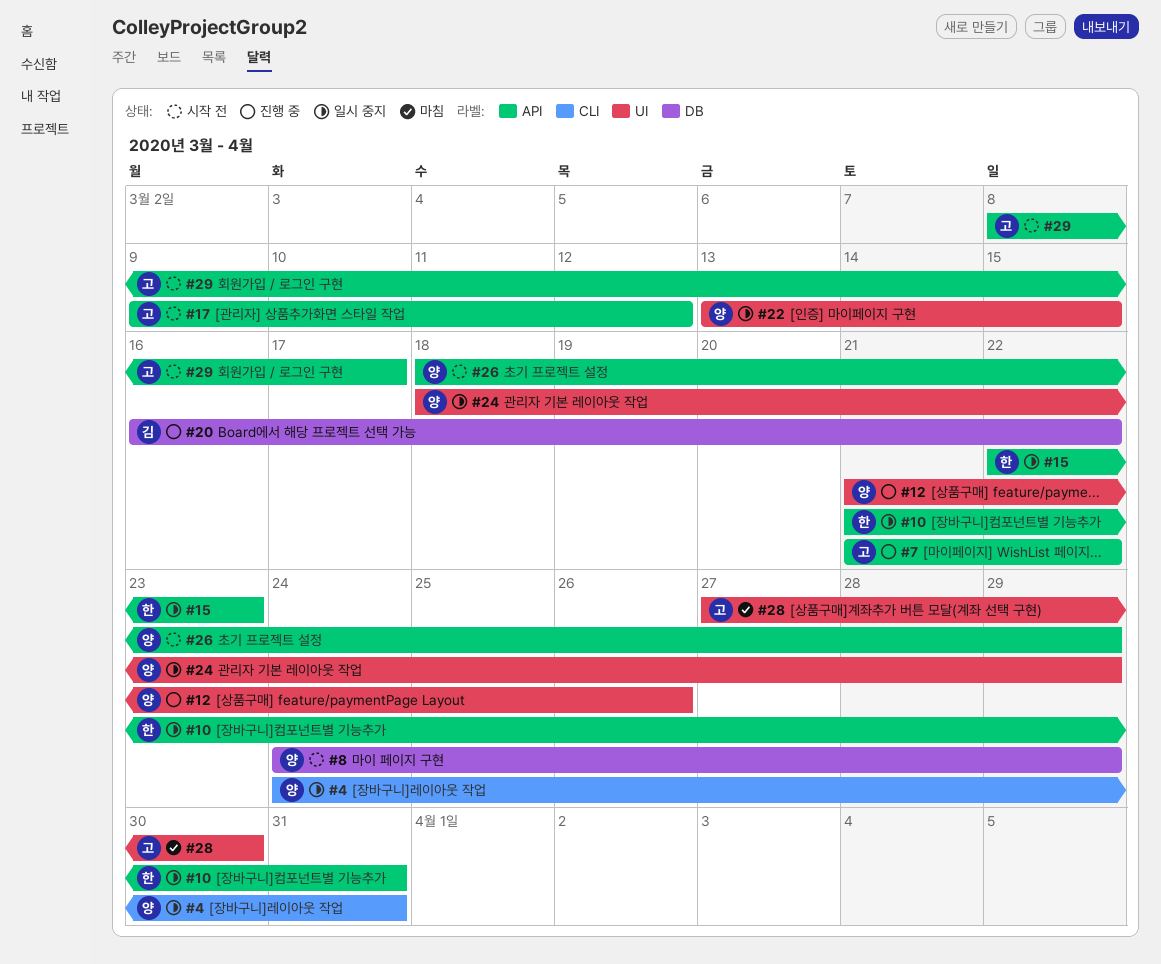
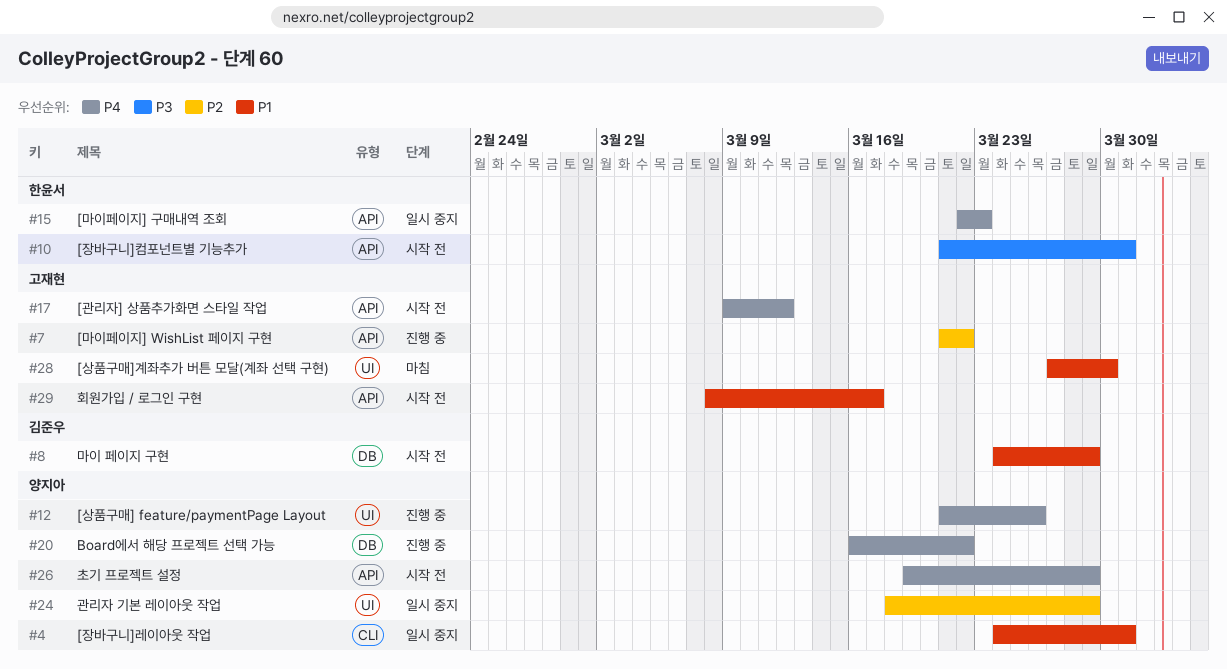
#8, owner: 양지아 -> 김준우
#10, status: 일시 중지 -> 시작 전
#20, owner: 김준우 -> 양지아
#22: present -> none
#26, start: Mar 18 -> Mar 19

